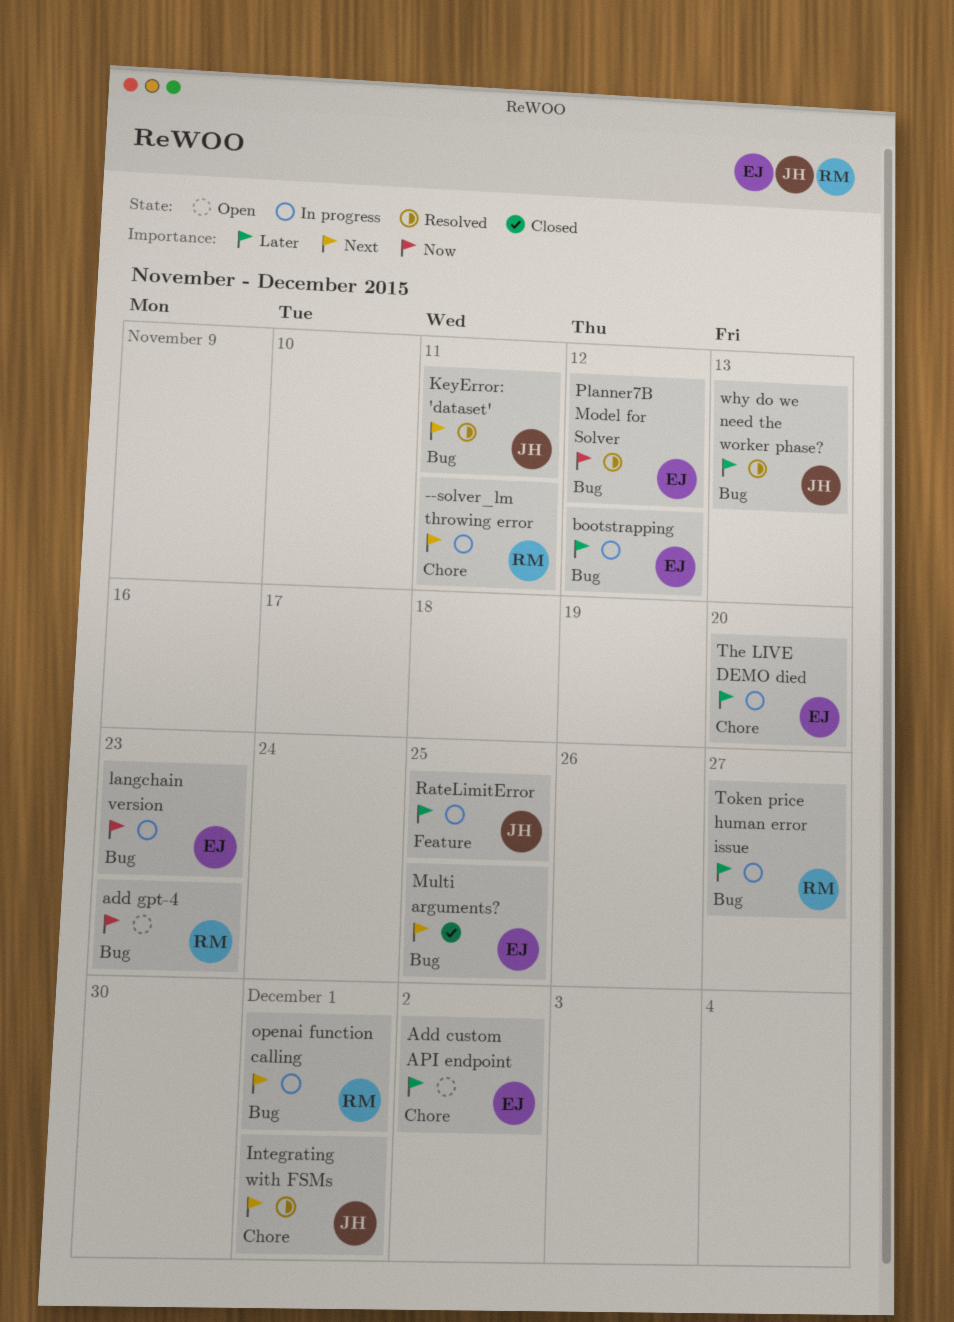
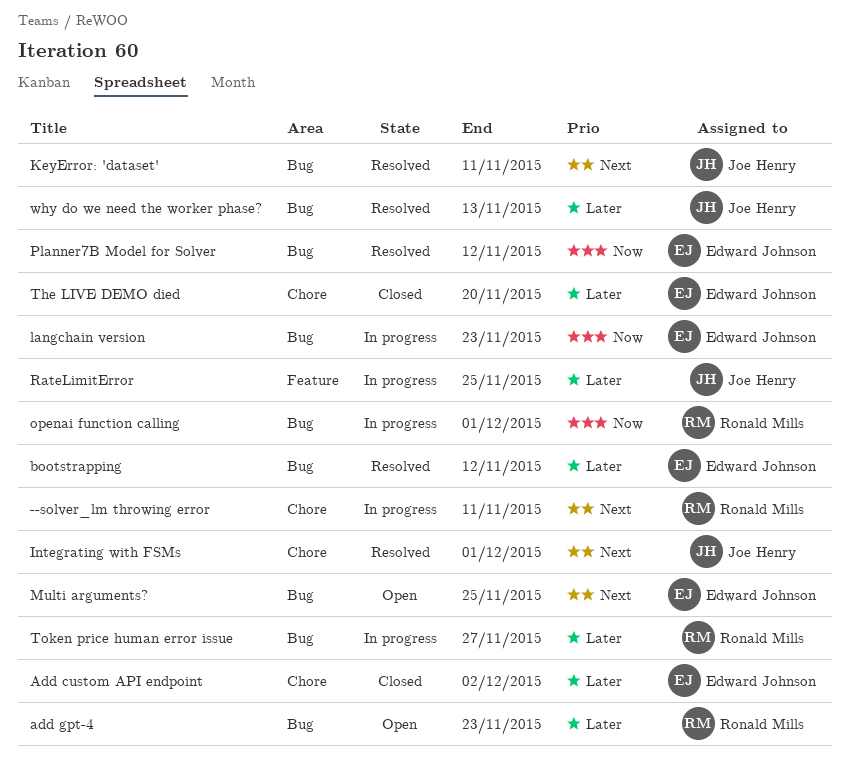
Add custom API endpoint, status: Open -> Closed
add gpt-4, priority: Now -> Later
bootstrapping, status: In progress -> Resolved
Multi arguments?, status: Closed -> Open
openai function calling, priority: Next -> Now
The LIVE DEMO died, status: In progress -> Closed

